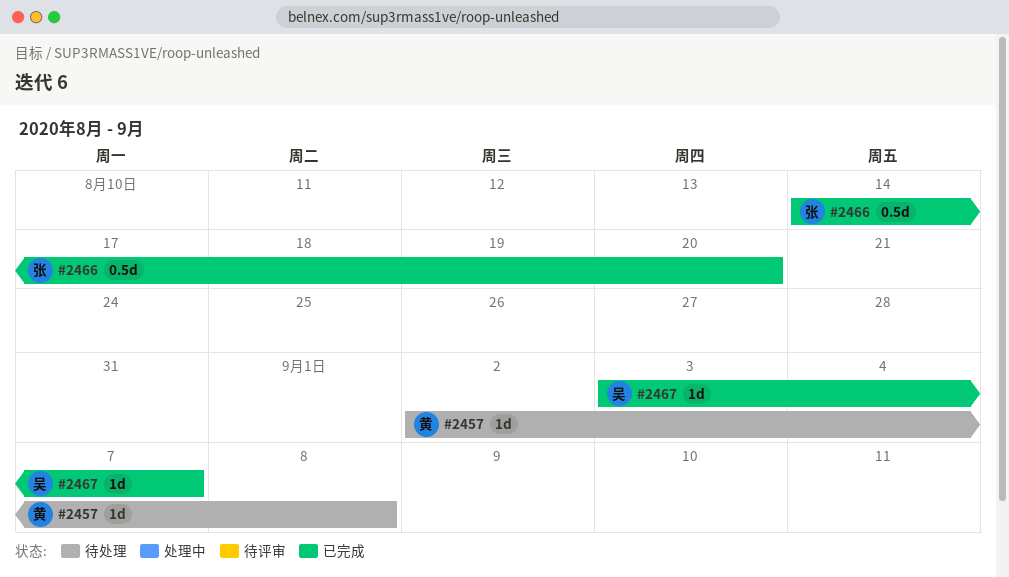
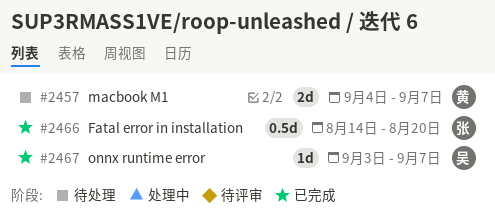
#2457, estimate: 1d -> 2d
#2457, start: Sep 2 -> Sep 4
#2457, due: Sep 8 -> Sep 7

